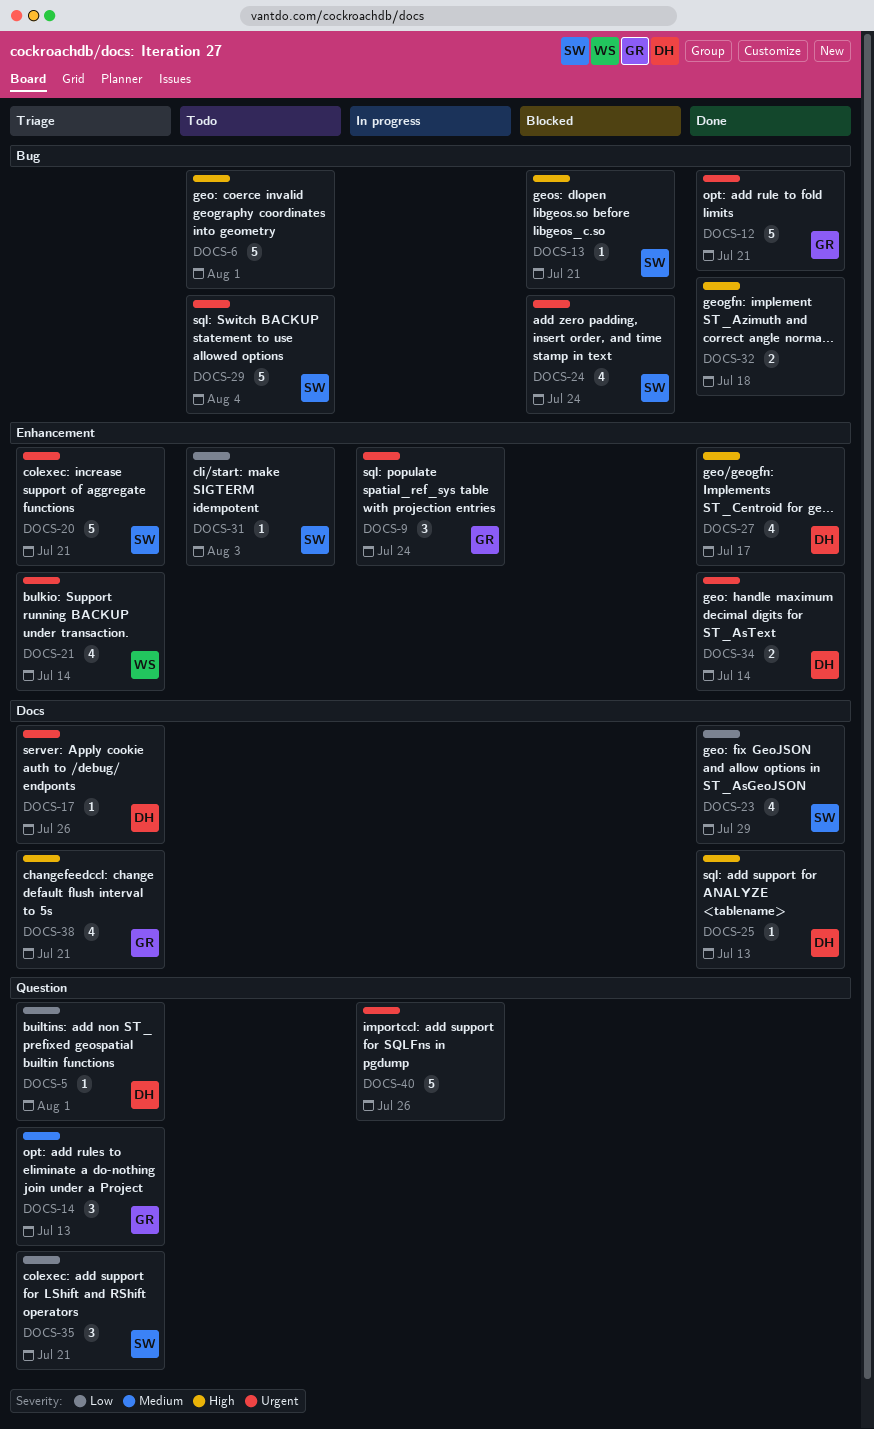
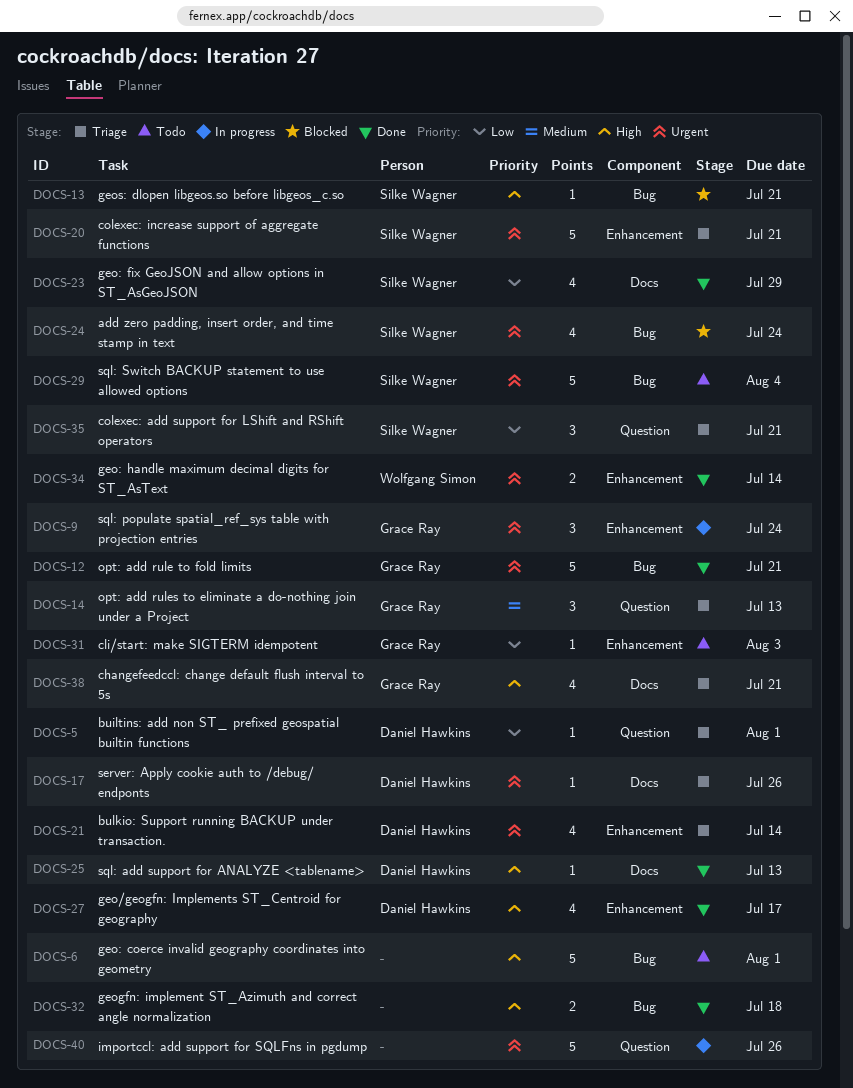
DOCS-21, owner: Wolfgang Simon -> Daniel Hawkins
DOCS-31, owner: Silke Wagner -> Grace Ray
DOCS-34, owner: Daniel Hawkins -> Wolfgang Simon

